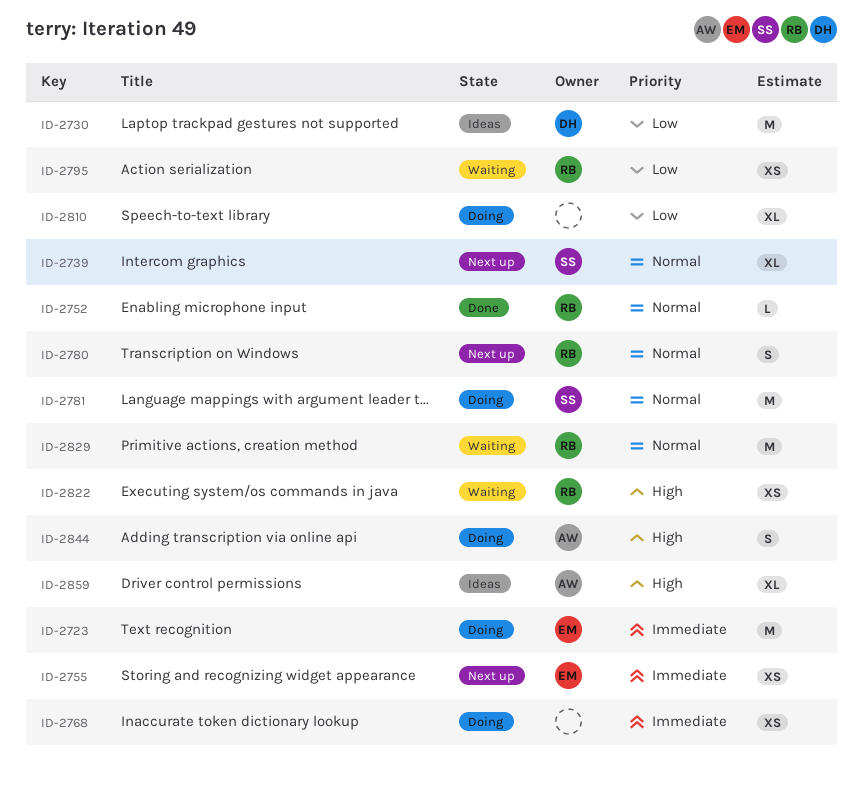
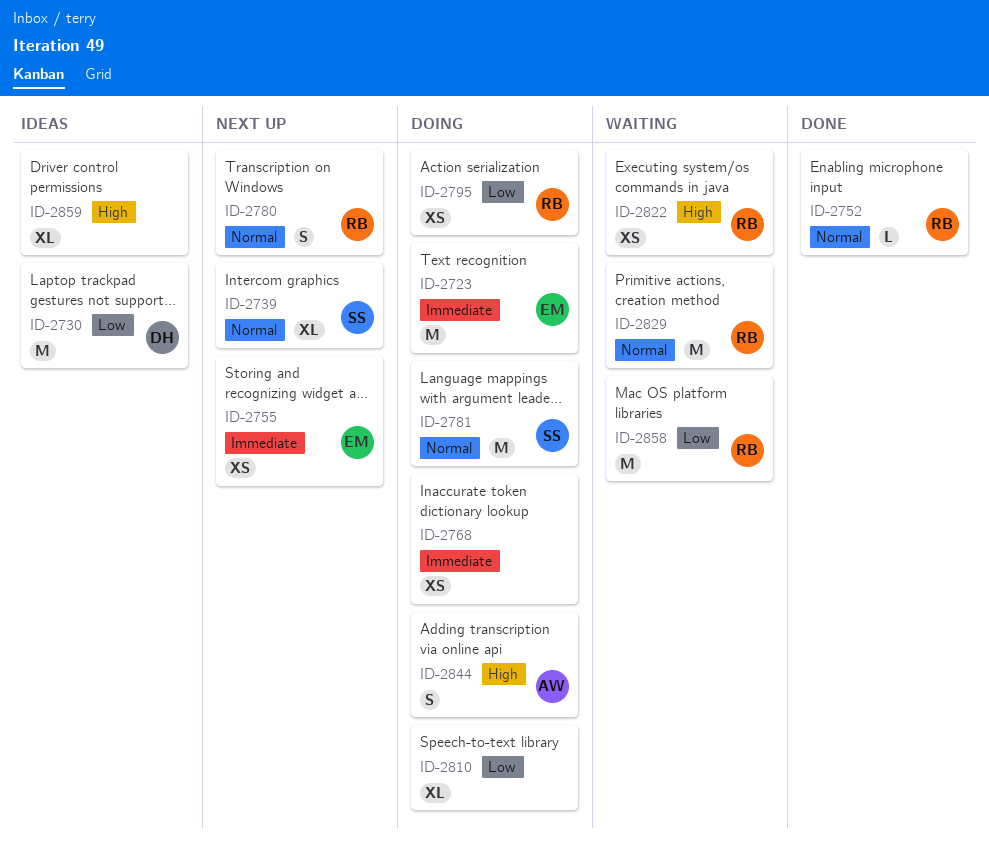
ID-2795, status: Waiting -> Doing
ID-2858: none -> present
ID-2859, owner: AW -> none

